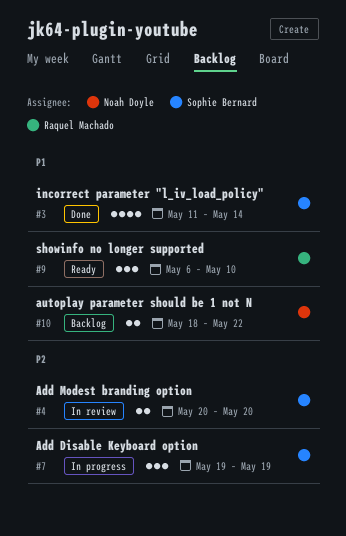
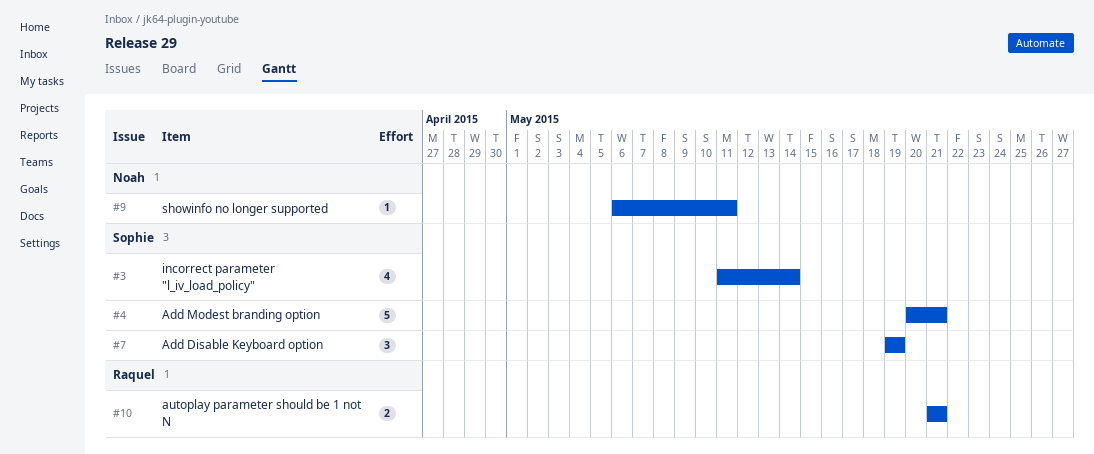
#4, estimate: 2 -> 5
#4, due: May 20 -> May 21
#9, owner: Raquel Machado -> Noah Doyle
#9, estimate: 3 -> 1
#9, due: May 10 -> May 11
#10, owner: Noah Doyle -> Raquel Machado
#10, start: May 18 -> May 21
#10, due: May 22 -> May 21

